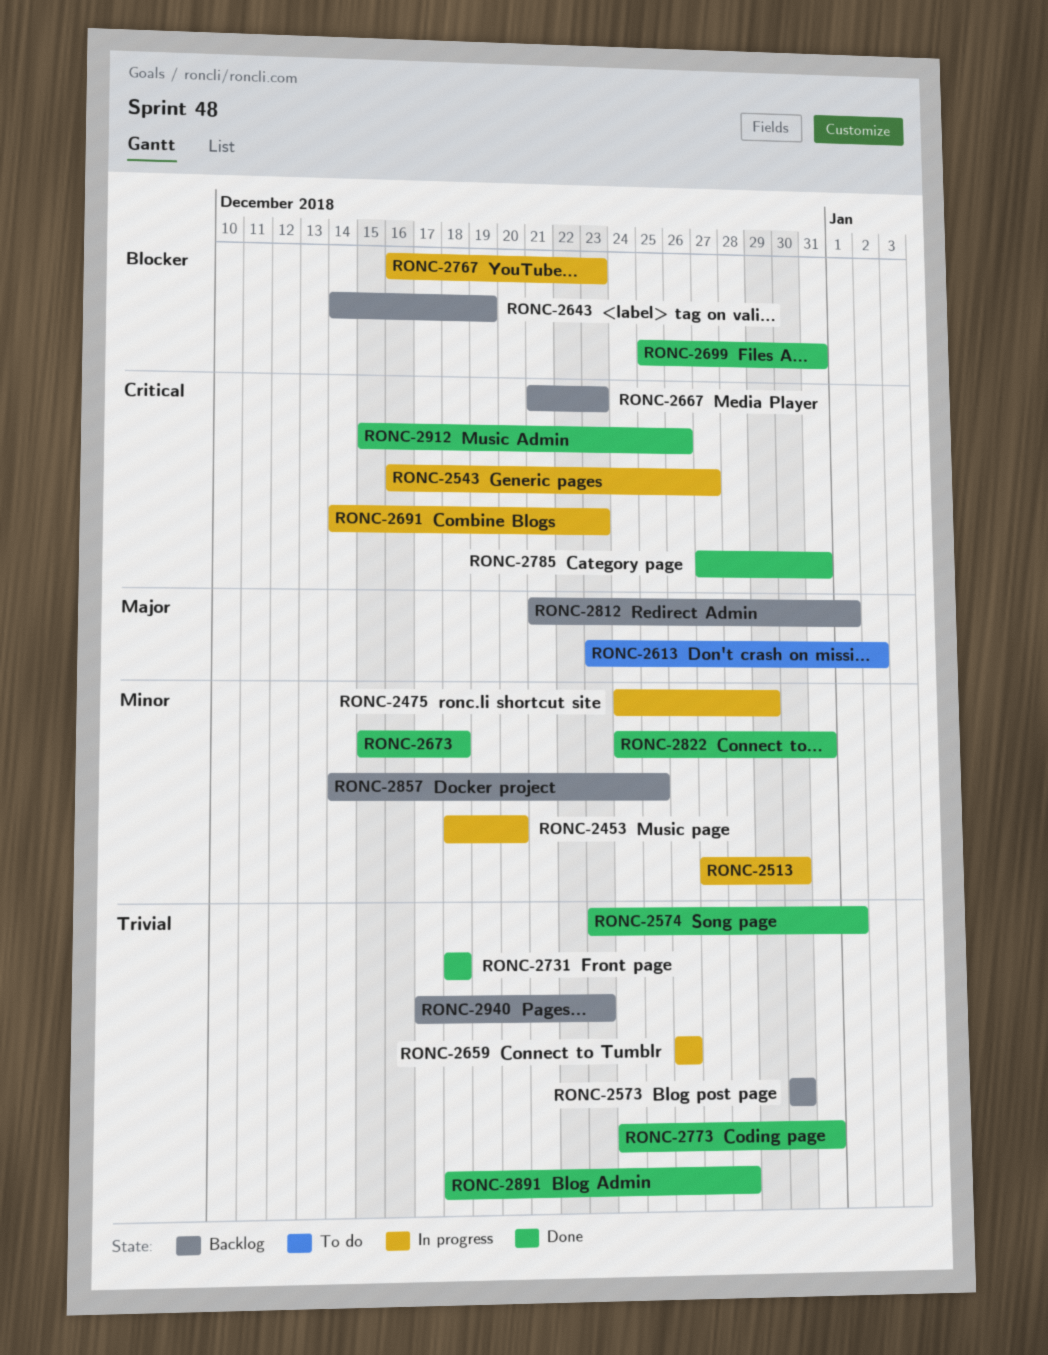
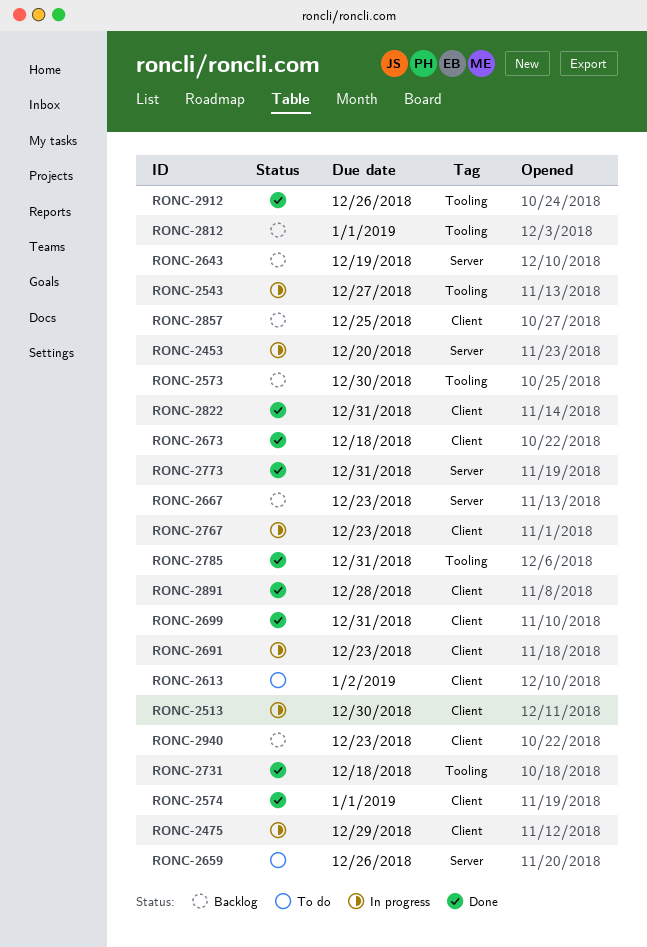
RONC-2659, status: In progress -> To do

